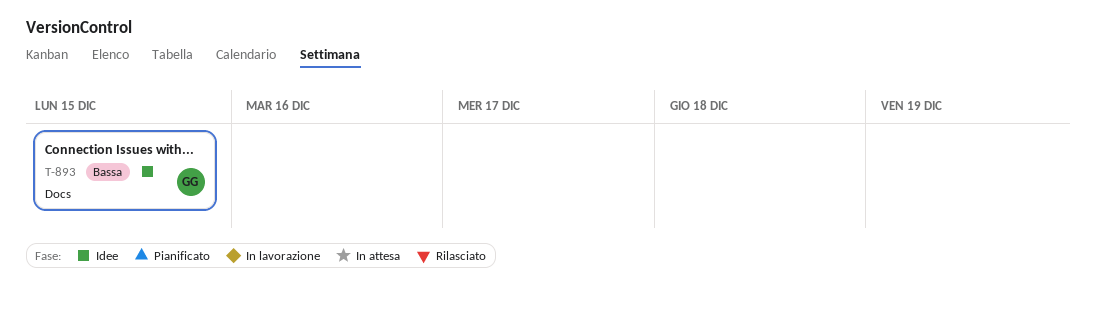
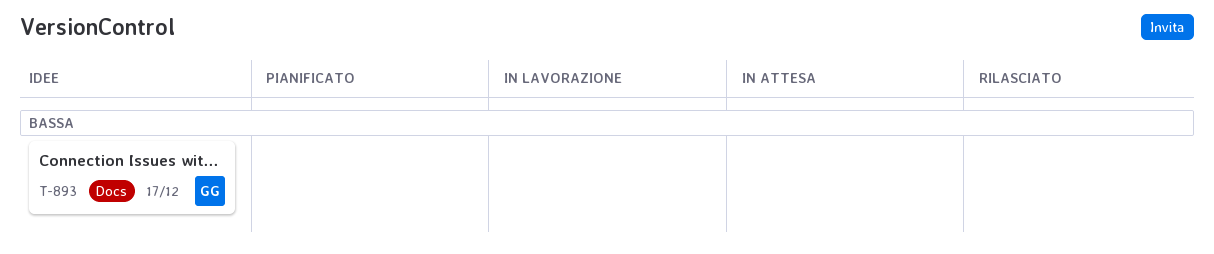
T-893, due: Dec 15 -> Dec 17

